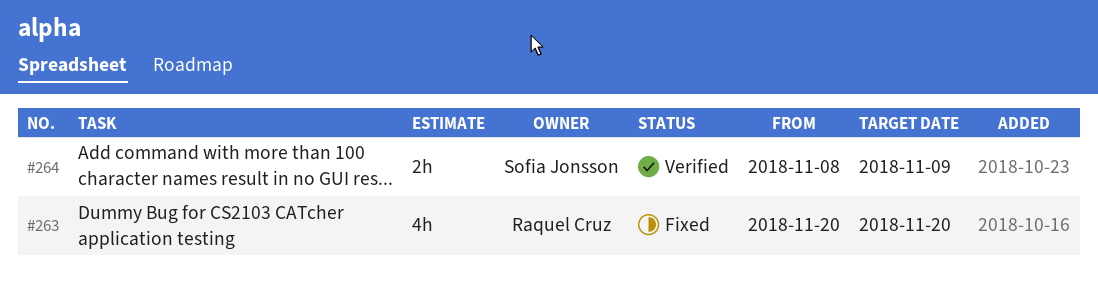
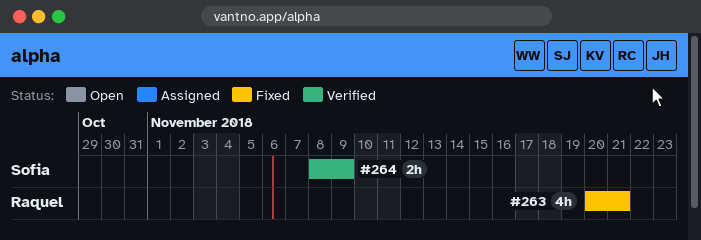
#263, due: Nov 20 -> Nov 21

